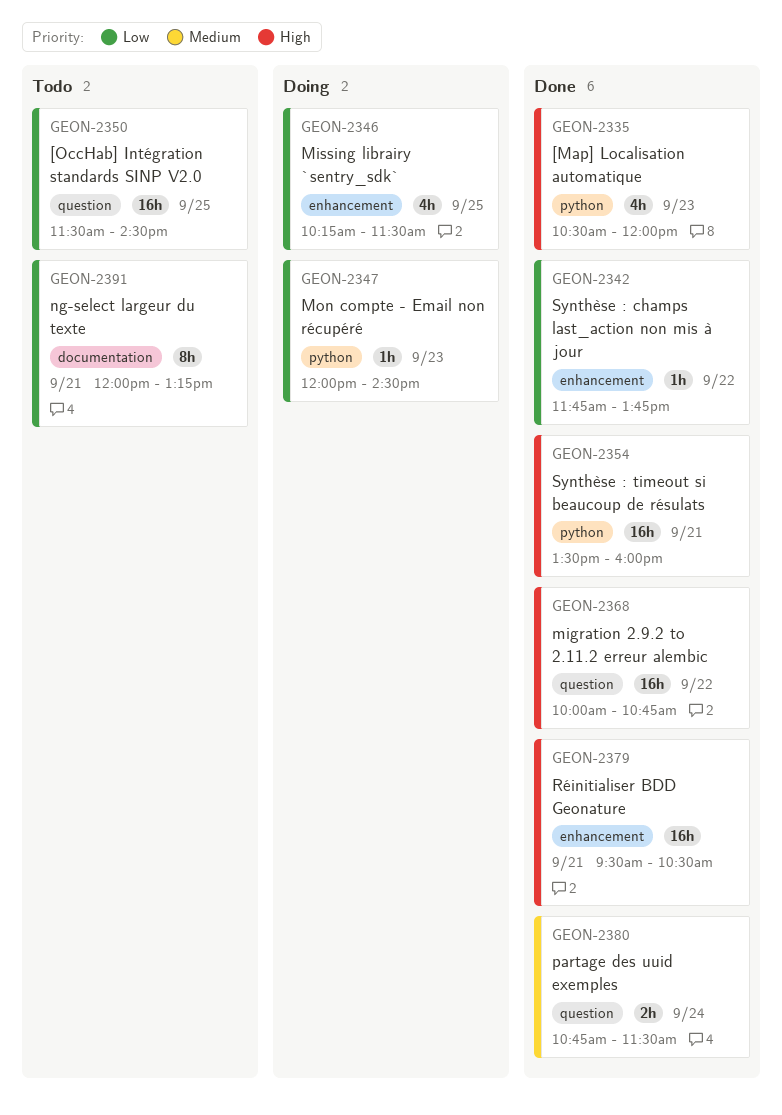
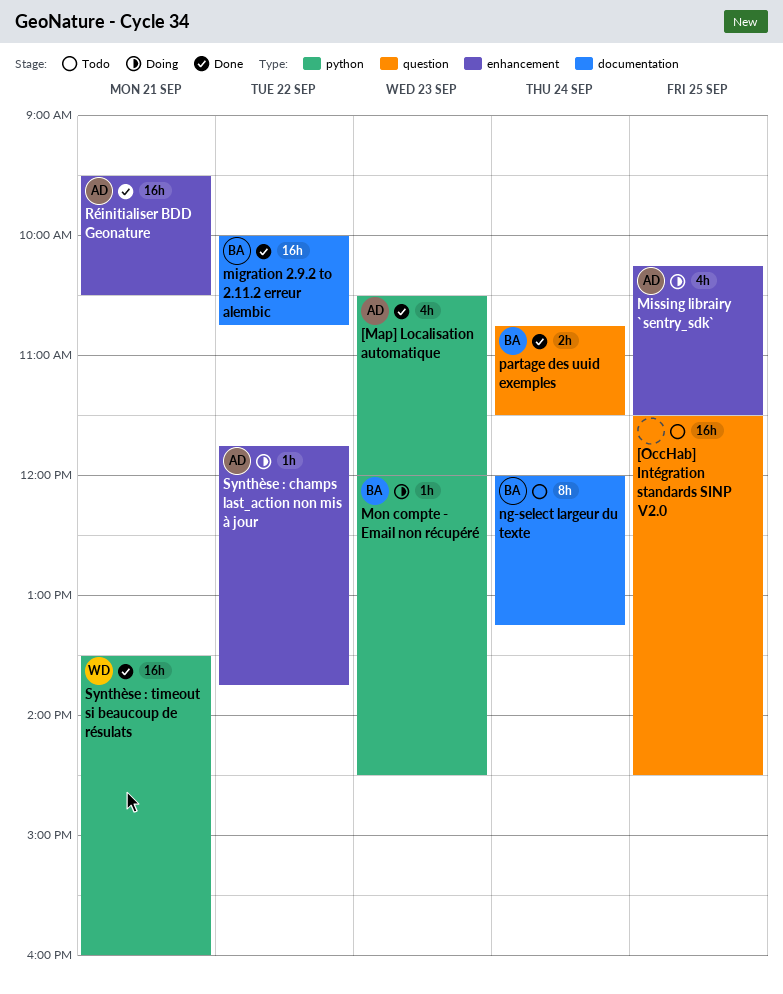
migration 2.9.2 to 2.11.2 erreur alembic, label: question -> documentation
ng-select largeur du texte, day: Sep 21 -> Sep 24
Synthèse : champs last_action non mis à jour, status: Done -> Doing

